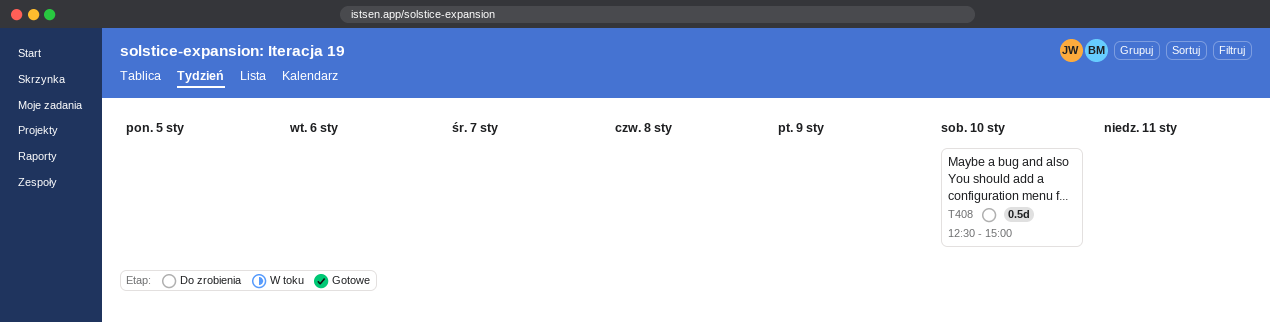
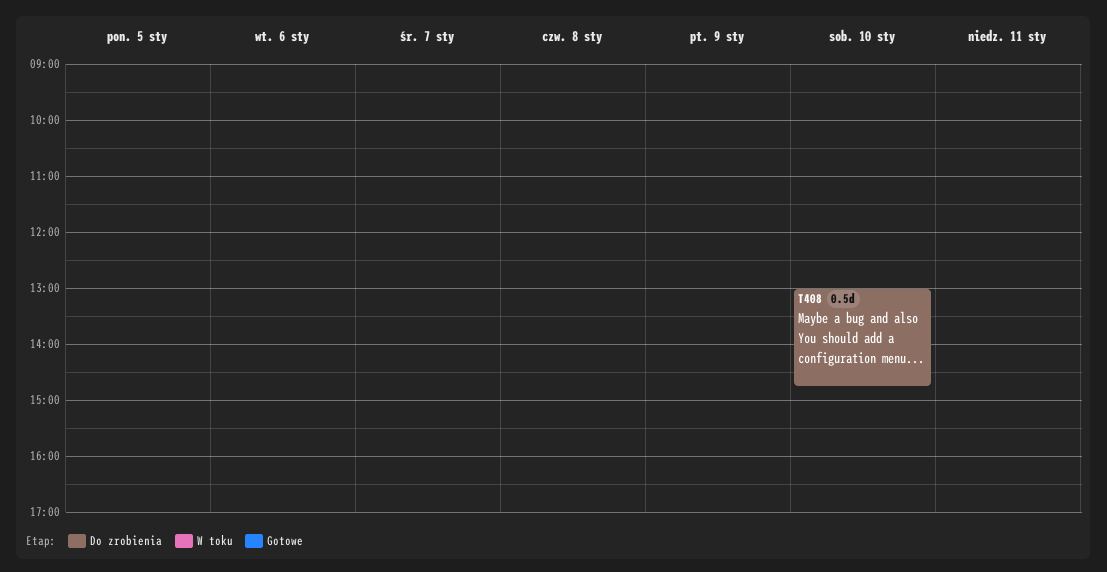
T408, begins: 12:30 -> 13:00
T408, ends: 15:00 -> 14:45

